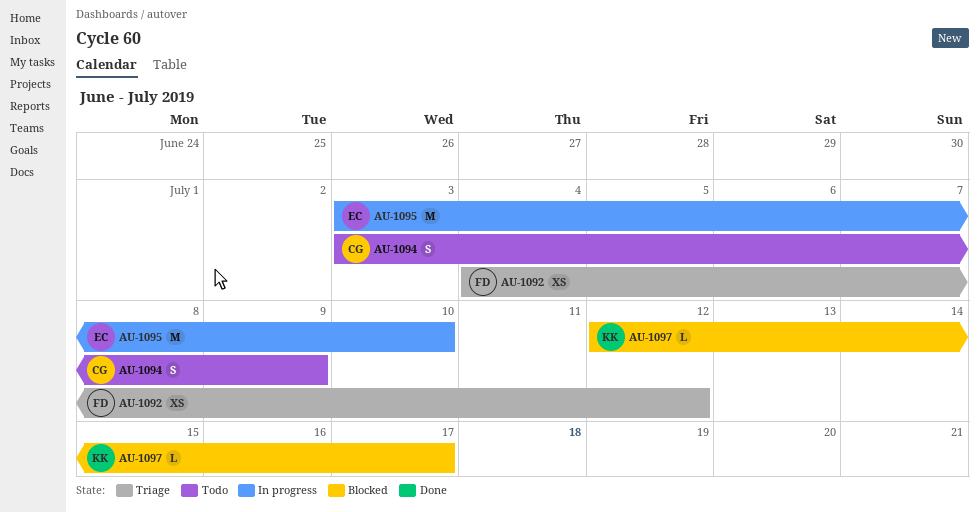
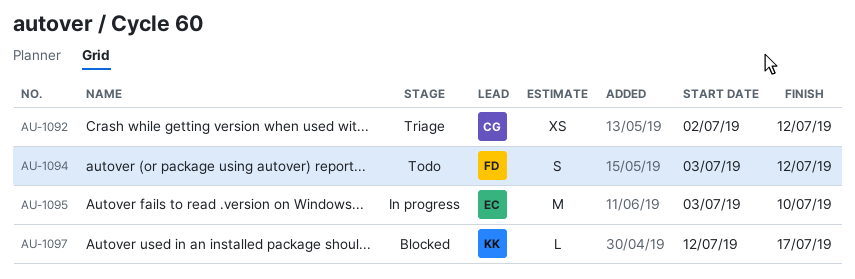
AU-1092, owner: FD -> CG
AU-1092, start: Jul 4 -> Jul 2
AU-1094, owner: CG -> FD
AU-1094, due: Jul 9 -> Jul 12

